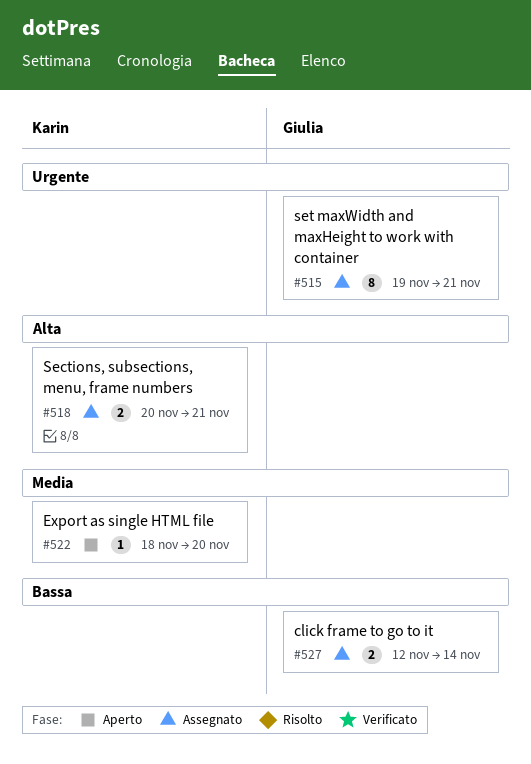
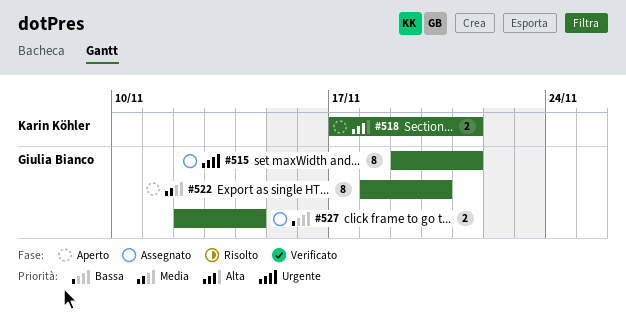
#518, status: Assegnato -> Aperto
#518, start: Nov 20 -> Nov 17
#522, owner: Karin Köhler -> Giulia Bianco
#522, estimate: 1 -> 8

